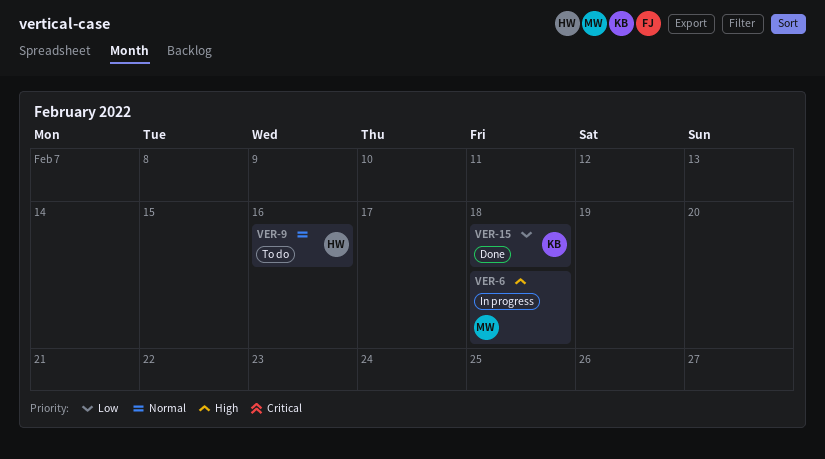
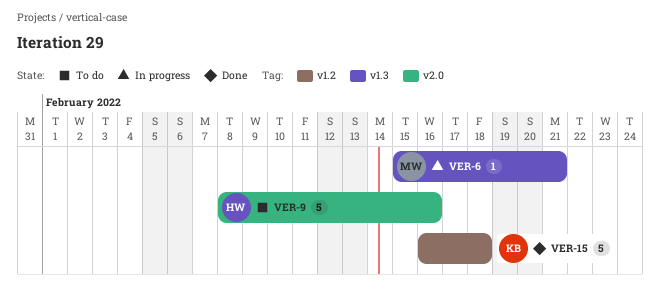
VER-6, due: Feb 18 -> Feb 21

